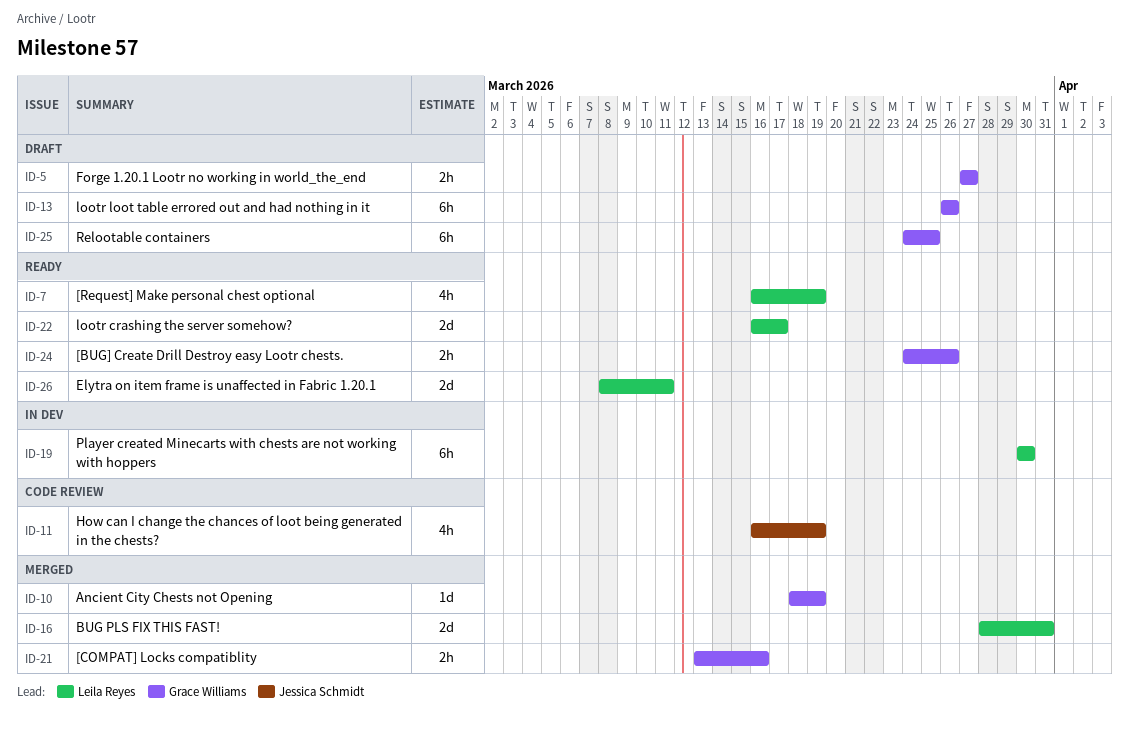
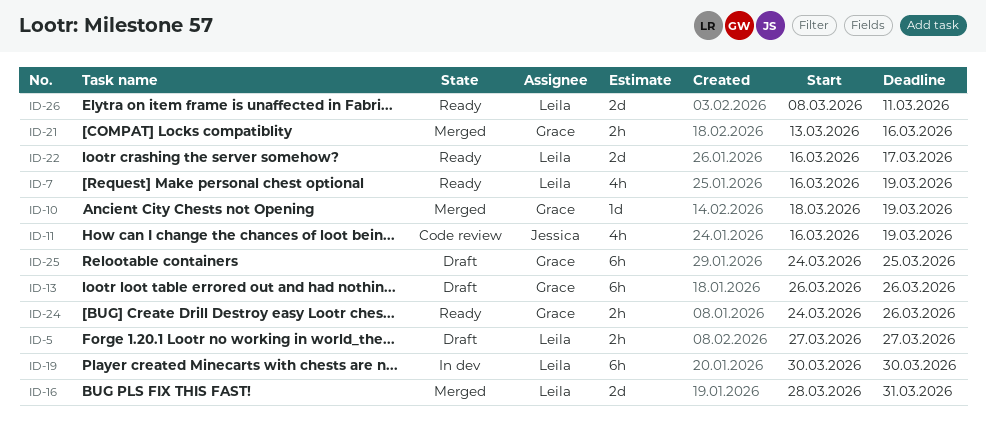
ID-5, owner: Grace Williams -> Leila Reyes

